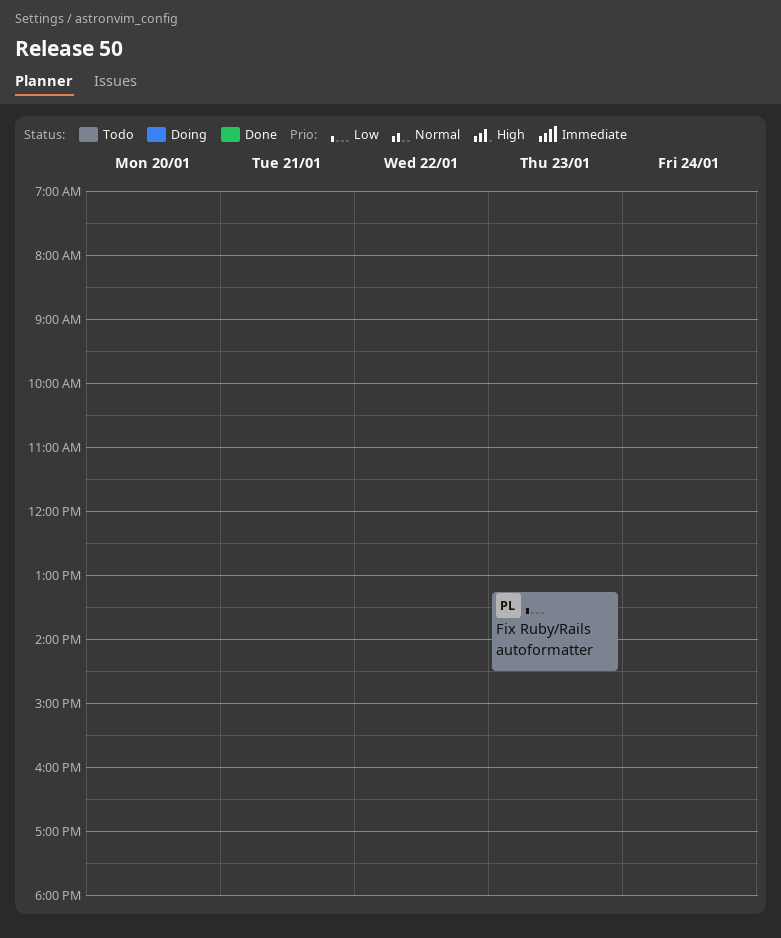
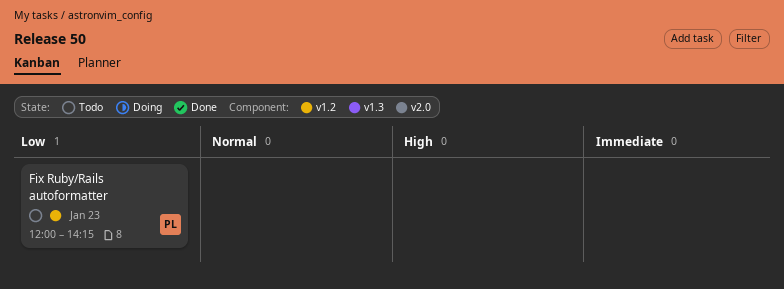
Fix Ruby/Rails autoformatter, begins: 13:15 -> 12:00
Fix Ruby/Rails autoformatter, ends: 14:30 -> 14:15

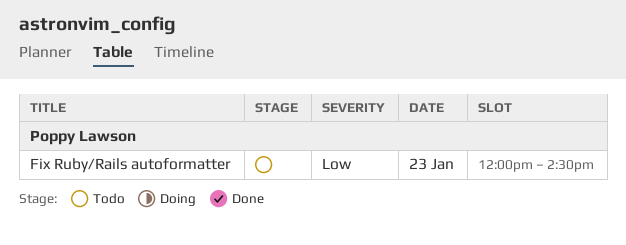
Fix Ruby/Rails autoformatter, ends: 14:15 -> 14:30

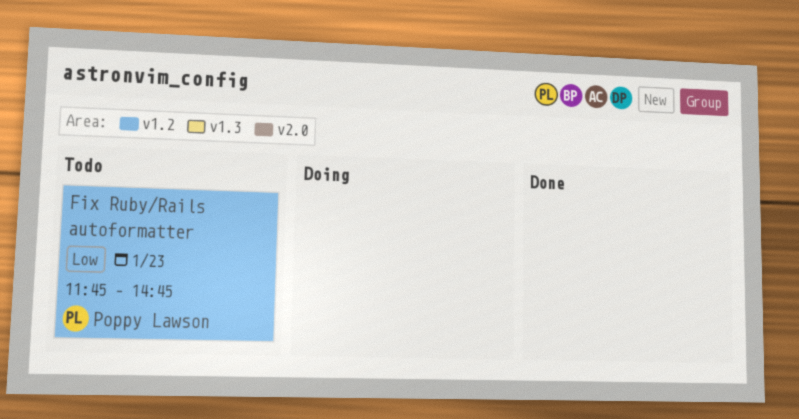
Fix Ruby/Rails autoformatter, begins: 12:00 -> 11:45
Fix Ruby/Rails autoformatter, ends: 14:30 -> 14:45

